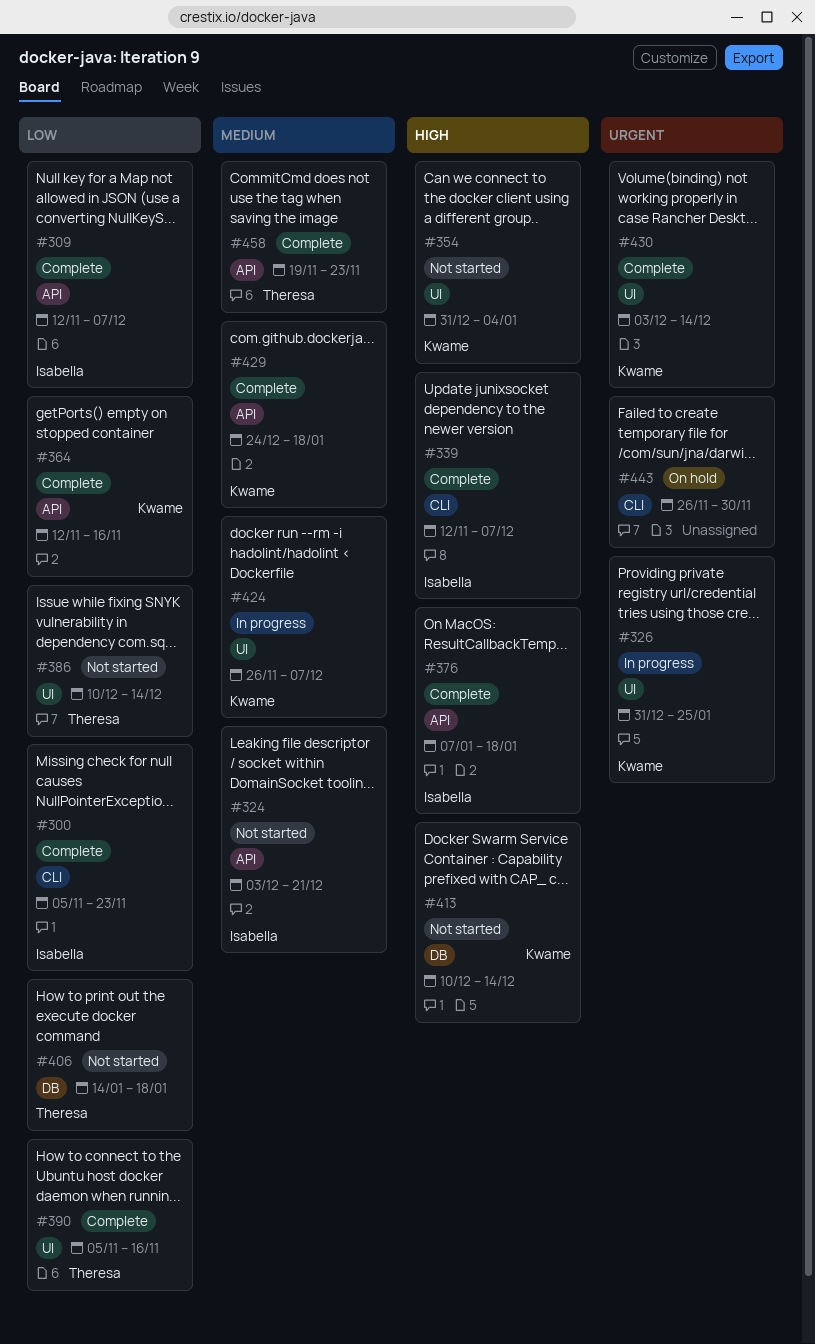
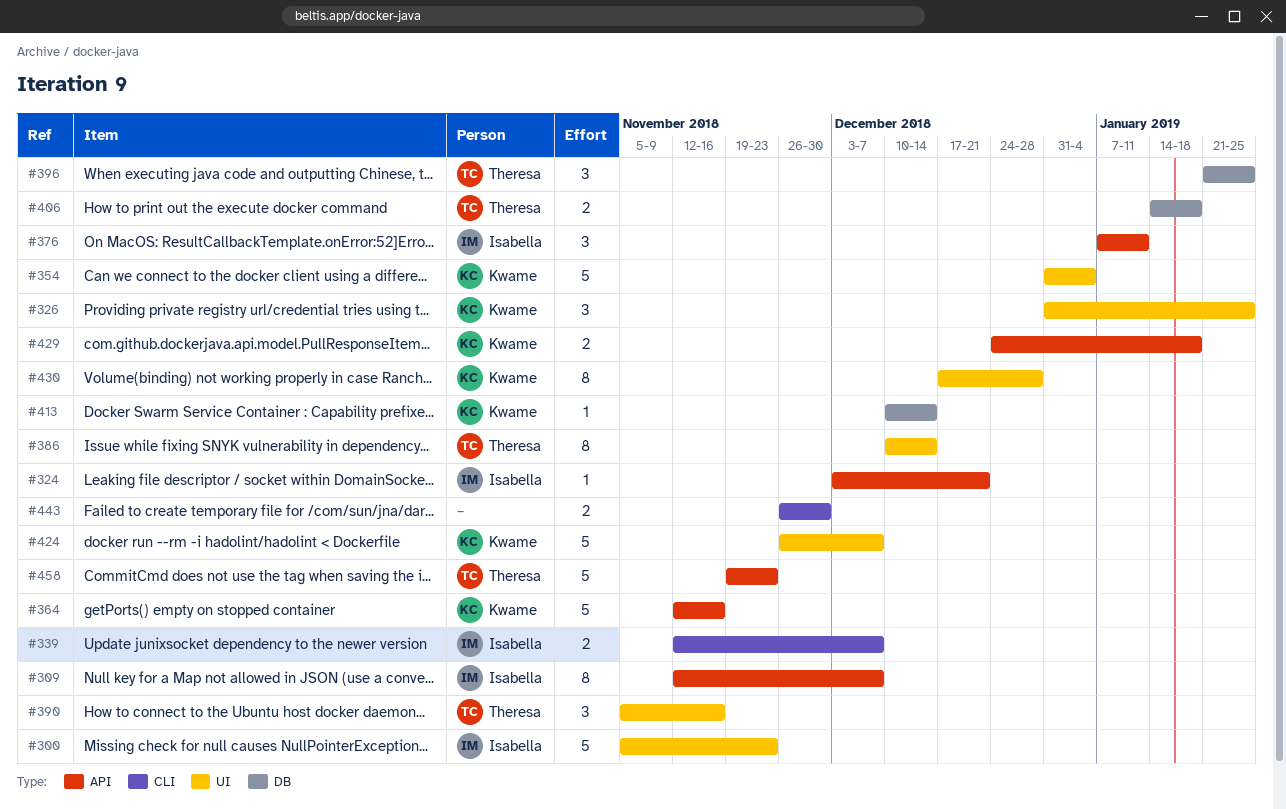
#300, label: CLI -> UI
#376, due: Jan 18 -> Jan 11
#396: none -> present
#430, start: Dec 3 -> Dec 17
#430, due: Dec 14 -> Dec 28

